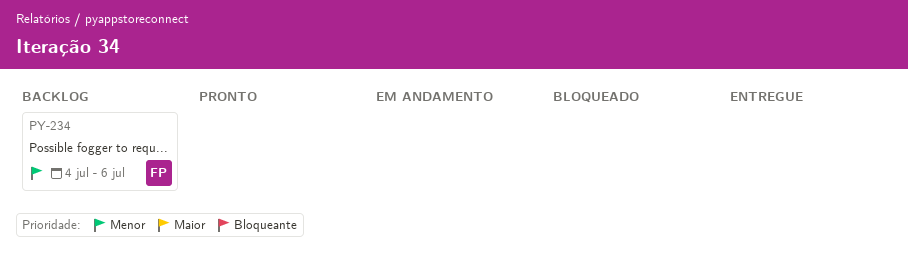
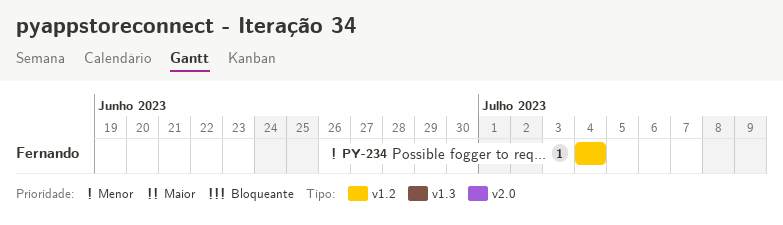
PY-234, due: Jul 6 -> Jul 4

